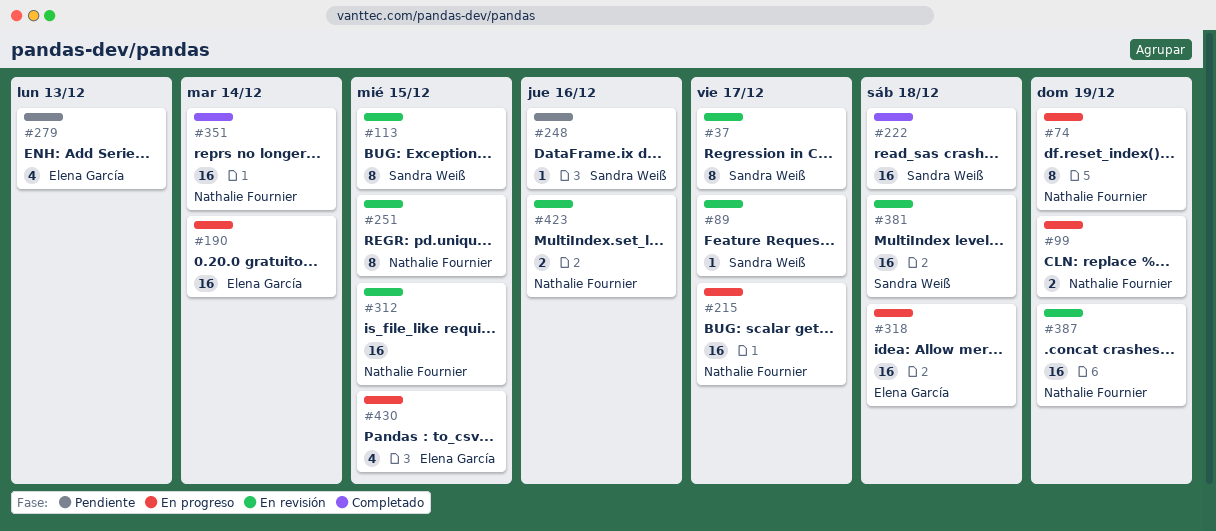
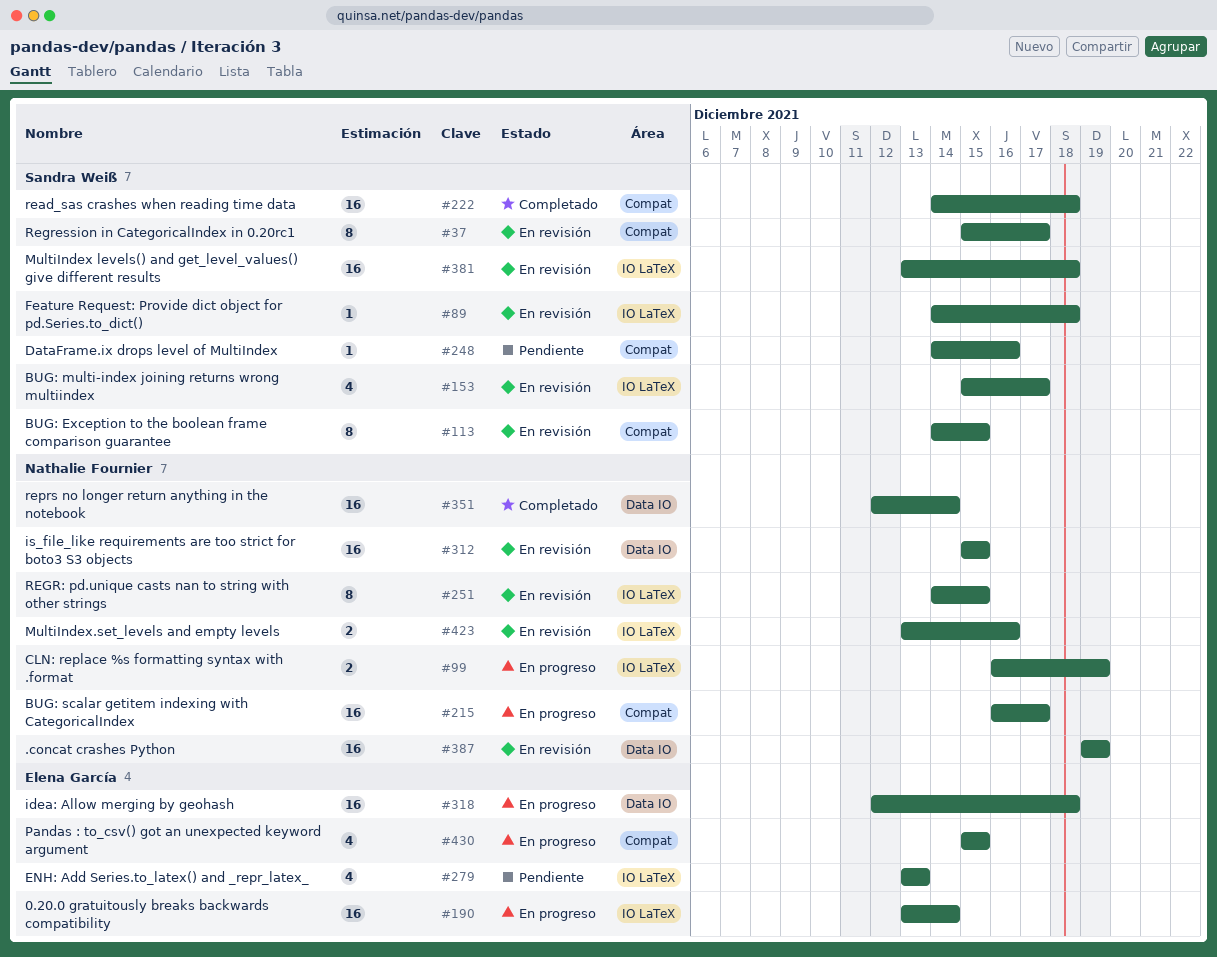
#74: present -> none
#89, due: Dec 17 -> Dec 18
#153: none -> present

